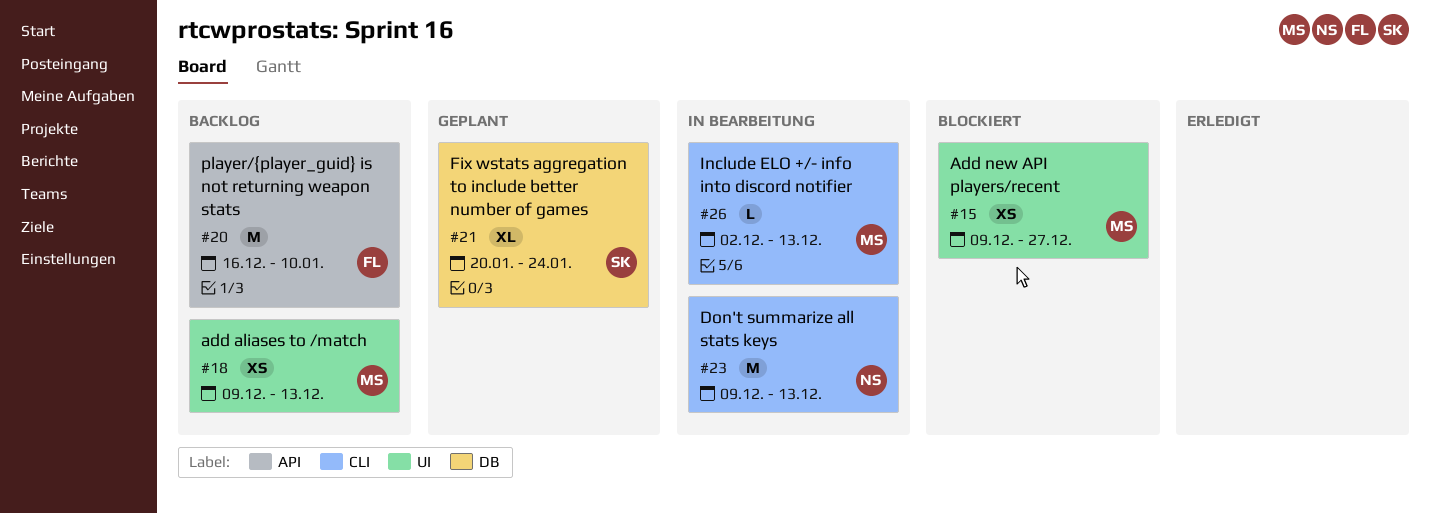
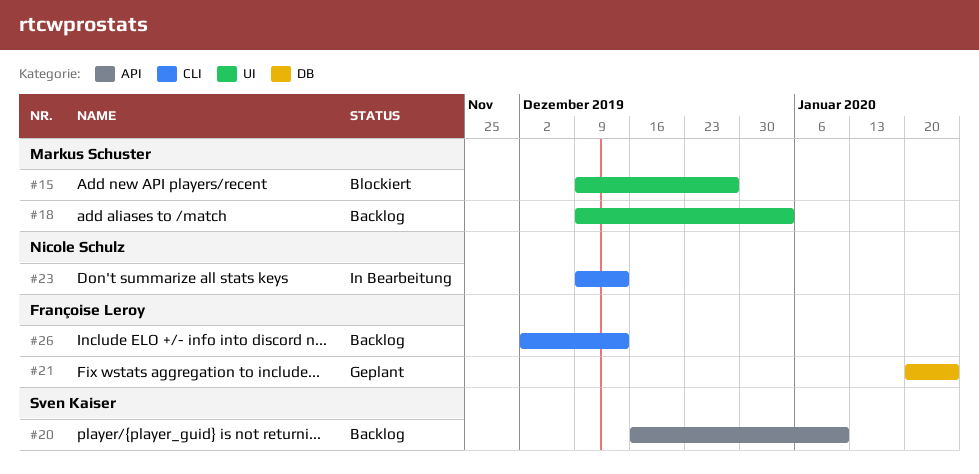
#18, due: Dec 13 -> Jan 3
#20, owner: Françoise Leroy -> Sven Kaiser
#21, owner: Sven Kaiser -> Françoise Leroy
#26, status: In Bearbeitung -> Backlog
#26, owner: Markus Schuster -> Françoise Leroy

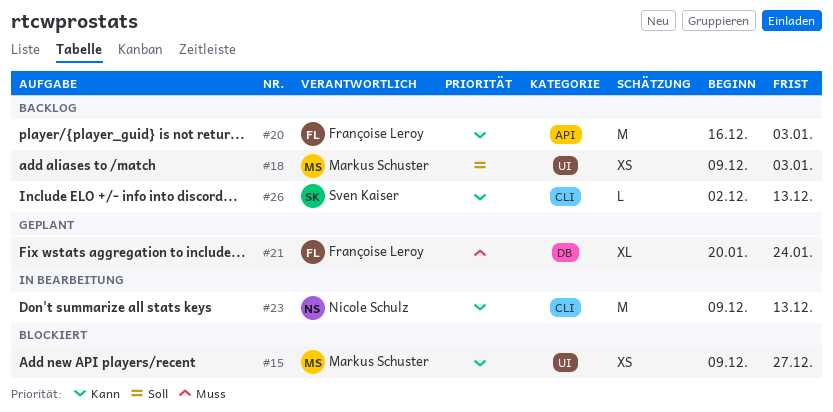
#20, owner: Sven Kaiser -> Françoise Leroy
#20, due: Jan 10 -> Jan 3
#26, owner: Françoise Leroy -> Sven Kaiser

